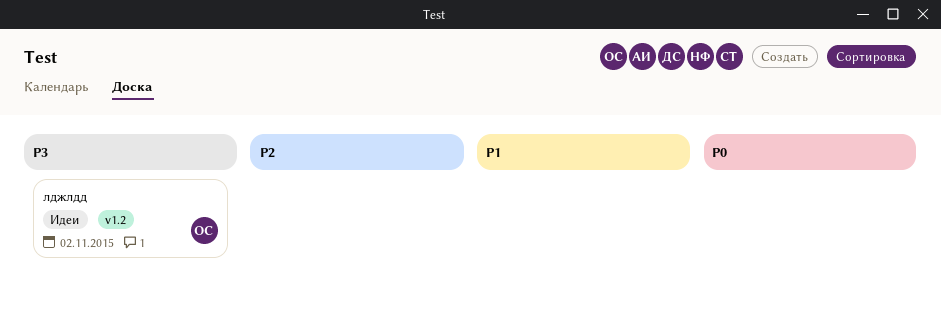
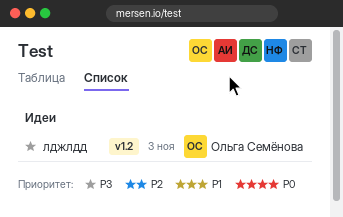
лджлдд, due: Nov 2 -> Nov 3

